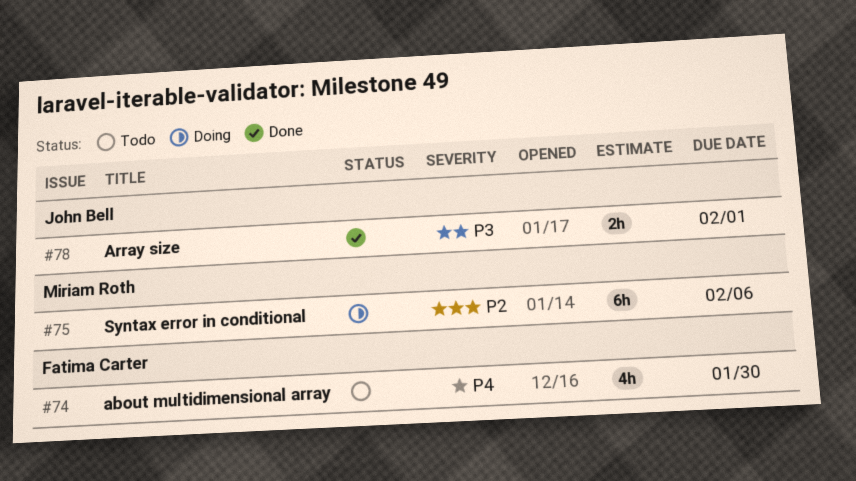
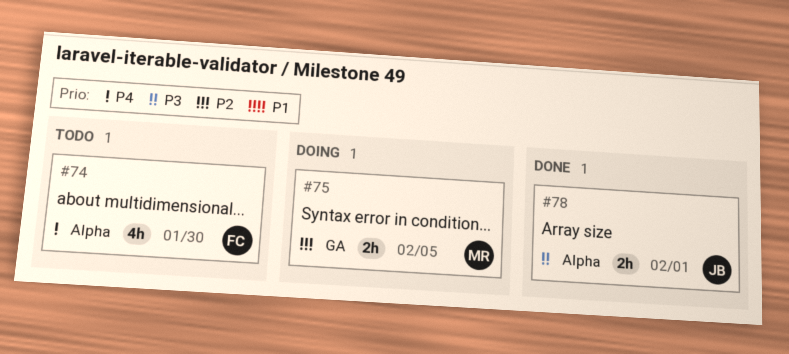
#75, estimate: 6h -> 2h
#75, due: Feb 6 -> Feb 5

